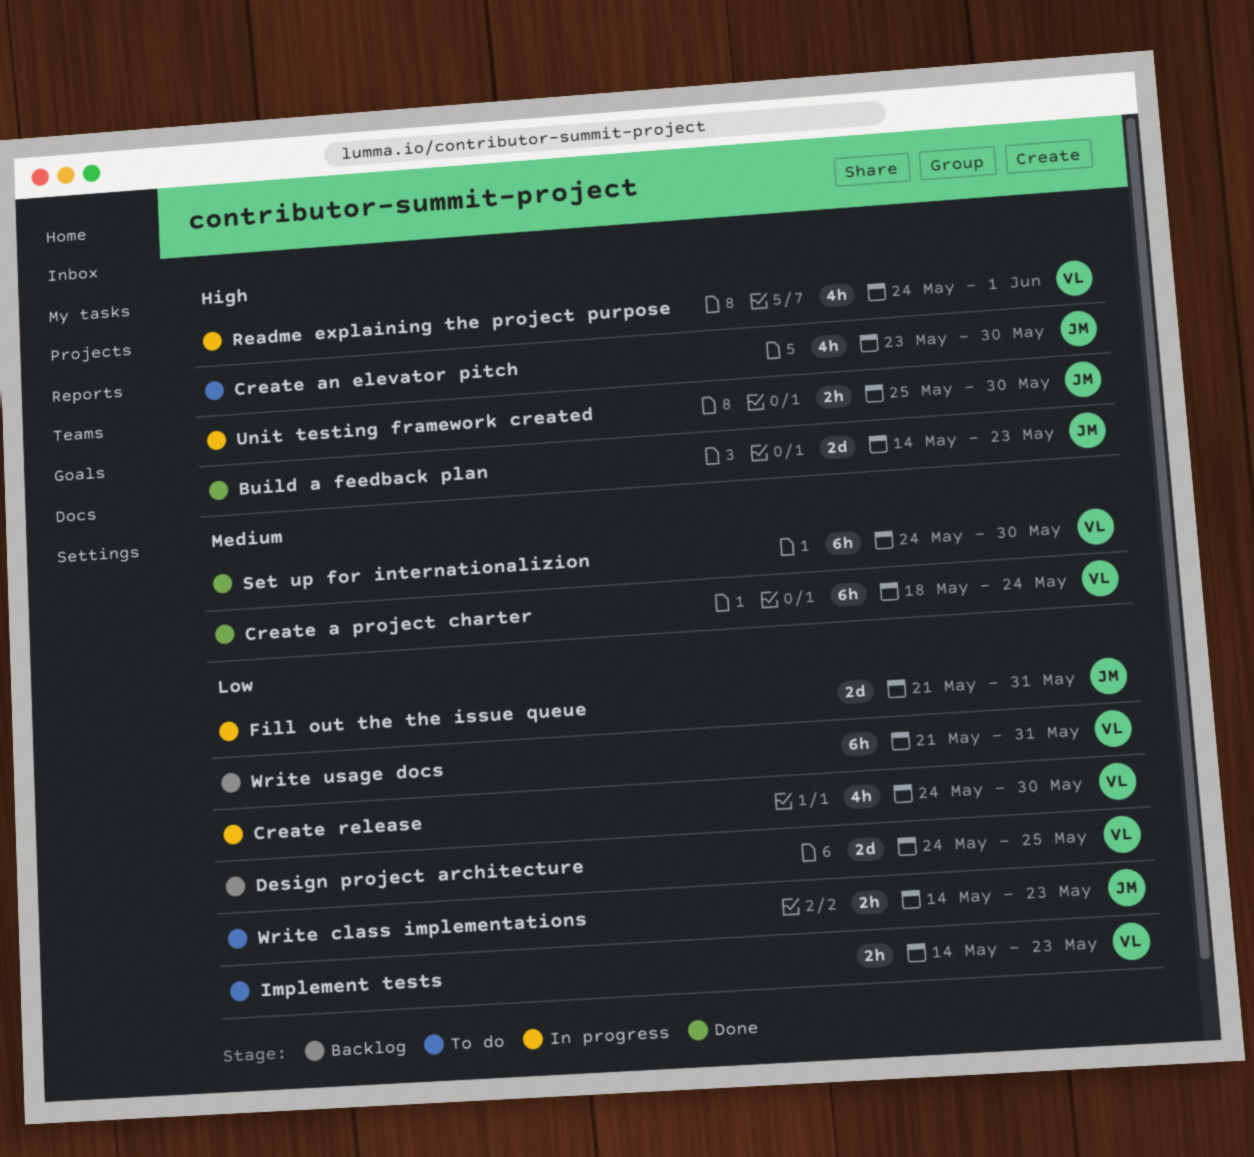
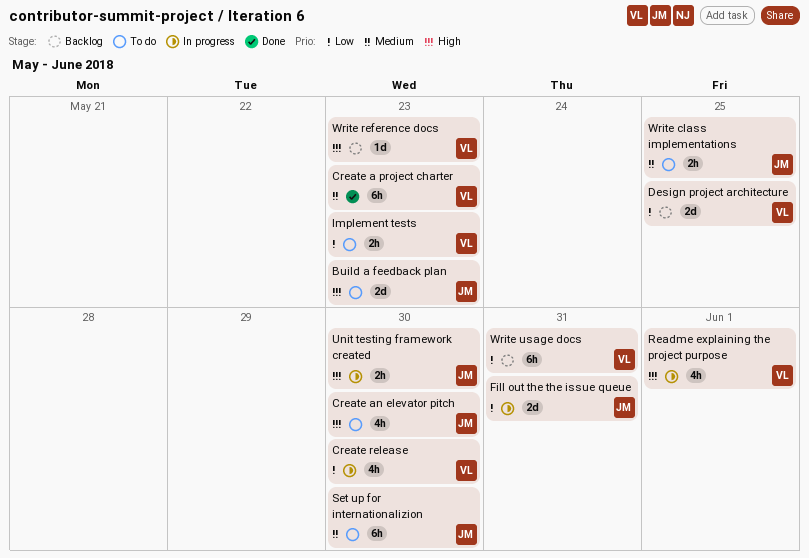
Build a feedback plan, status: Done -> To do
Create a project charter, due: May 24 -> May 23
Set up for internationalizion, status: Done -> To do
Set up for internationalizion, owner: VL -> JM
Write class implementations, priority: Low -> Medium
Write class implementations, due: May 23 -> May 25
Write reference docs: none -> present

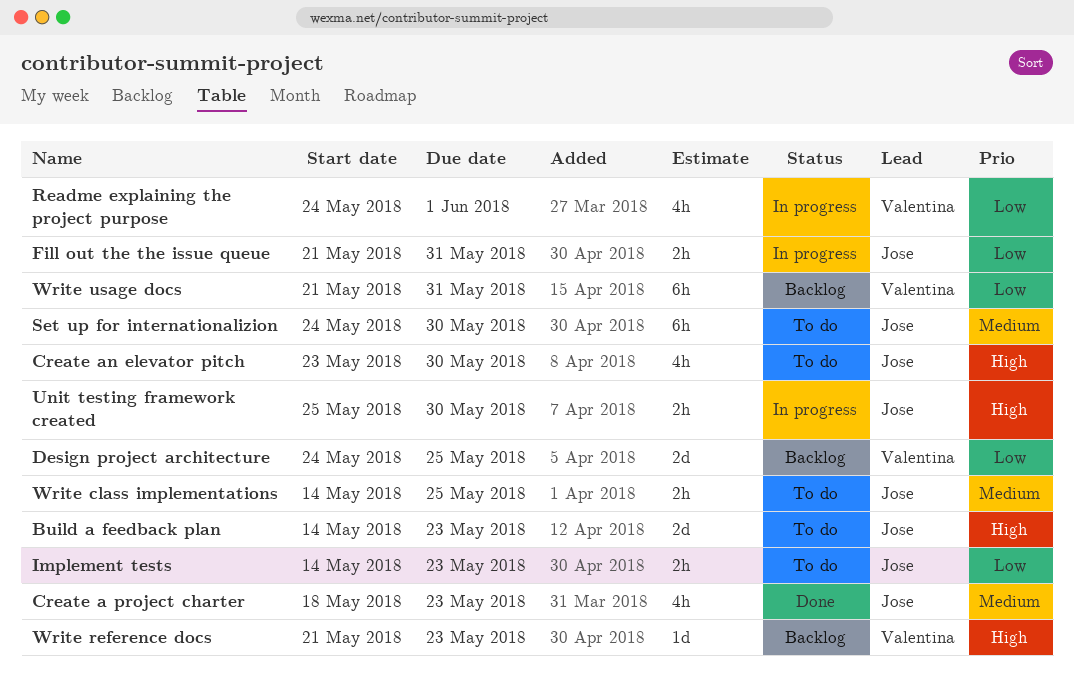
Create a project charter, owner: Valentina -> Jose
Create a project charter, estimate: 6h -> 4h
Create release: present -> none
Fill out the the issue queue, estimate: 2d -> 2h
Implement tests, owner: Valentina -> Jose
Readme explaining the project purpose, priority: High -> Low

